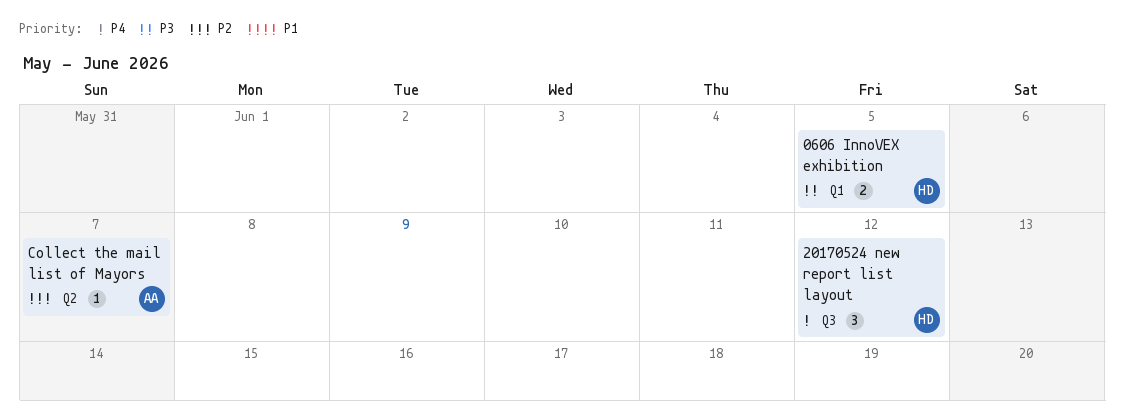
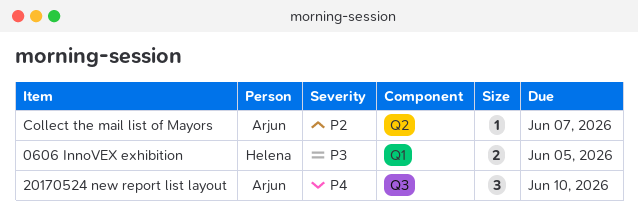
20170524 new report list layout, owner: Helena -> Arjun
20170524 new report list layout, due: Jun 12 -> Jun 10

